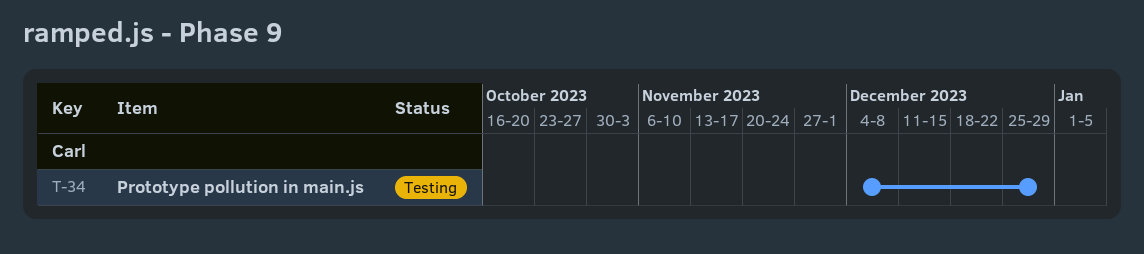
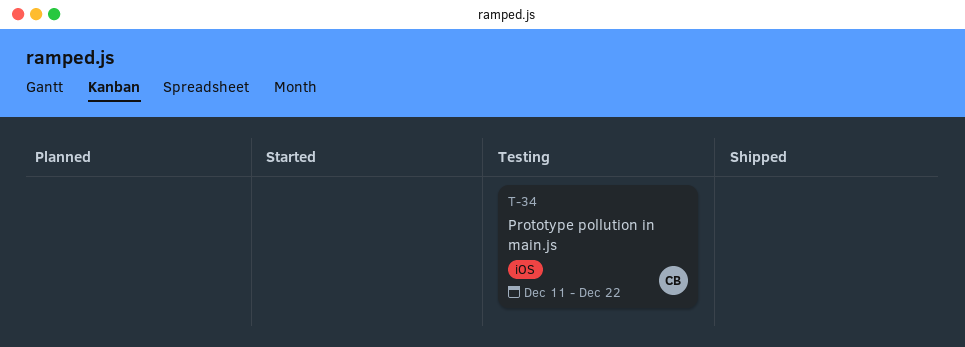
T-34, start: Dec 4 -> Dec 11
T-34, due: Dec 29 -> Dec 22

